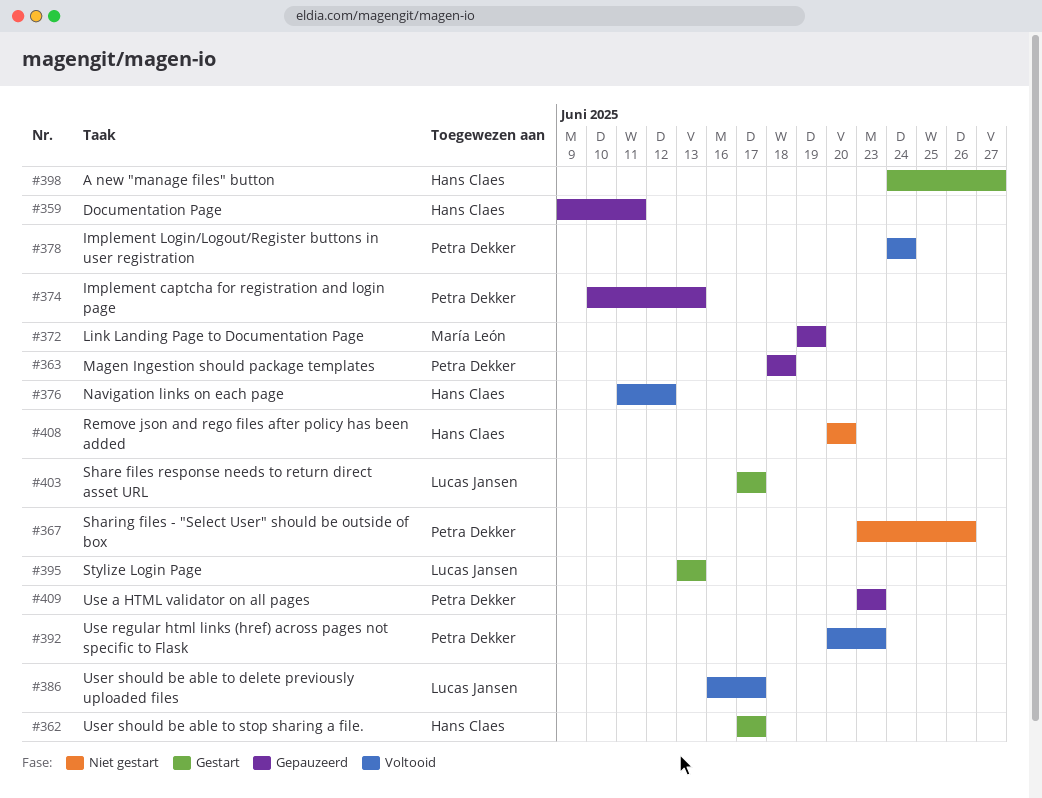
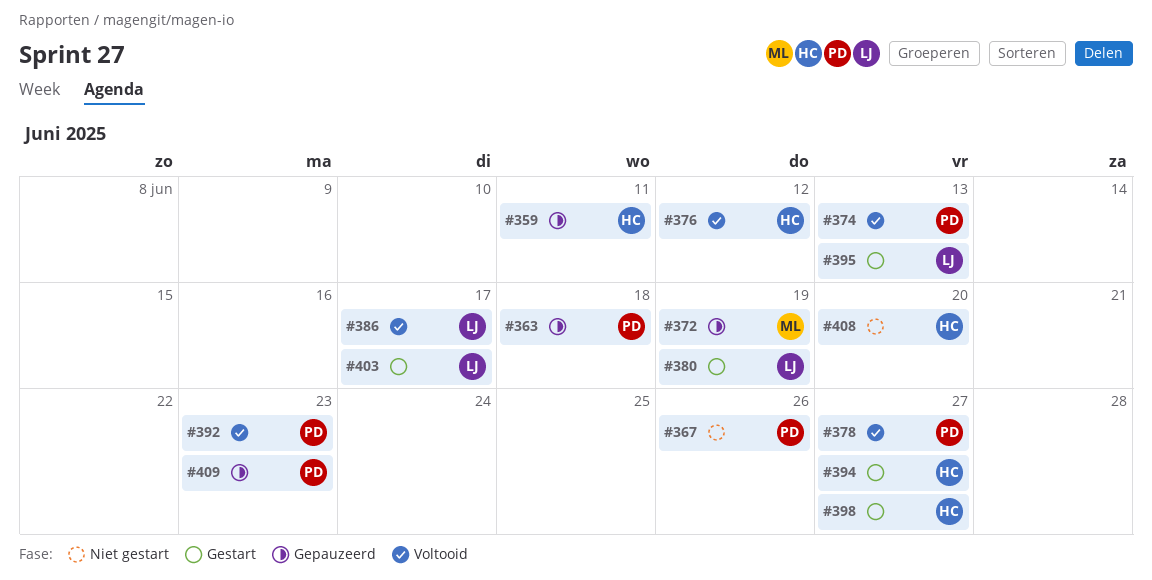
#362: present -> none
#374, status: Gepauzeerd -> Voltooid
#378, due: Jun 24 -> Jun 27
#380: none -> present
#394: none -> present

